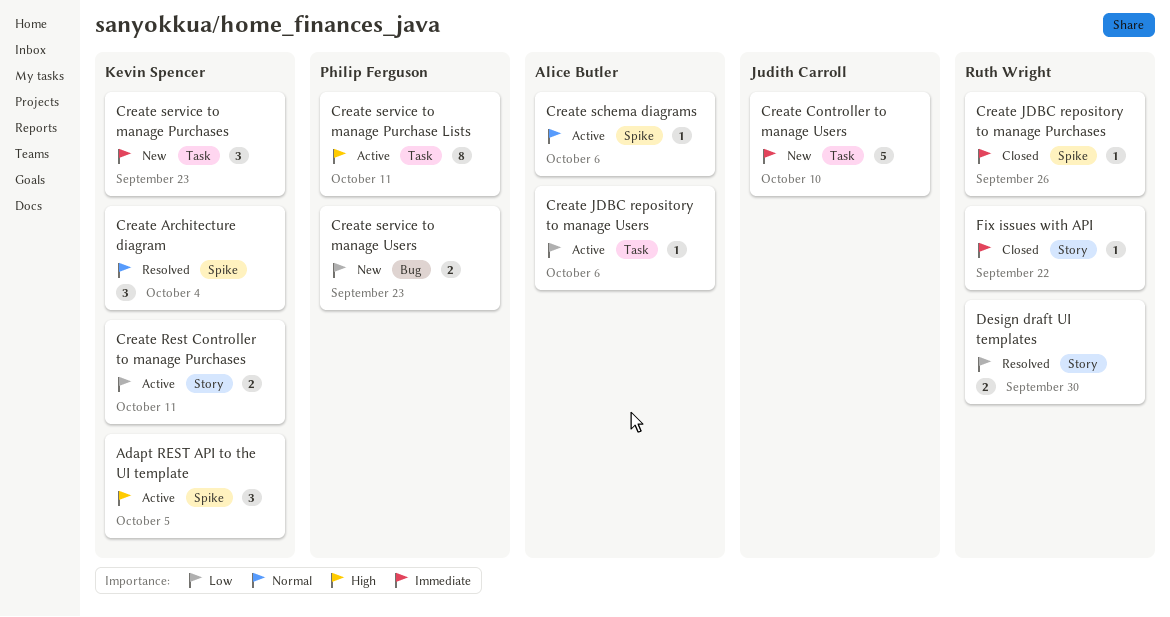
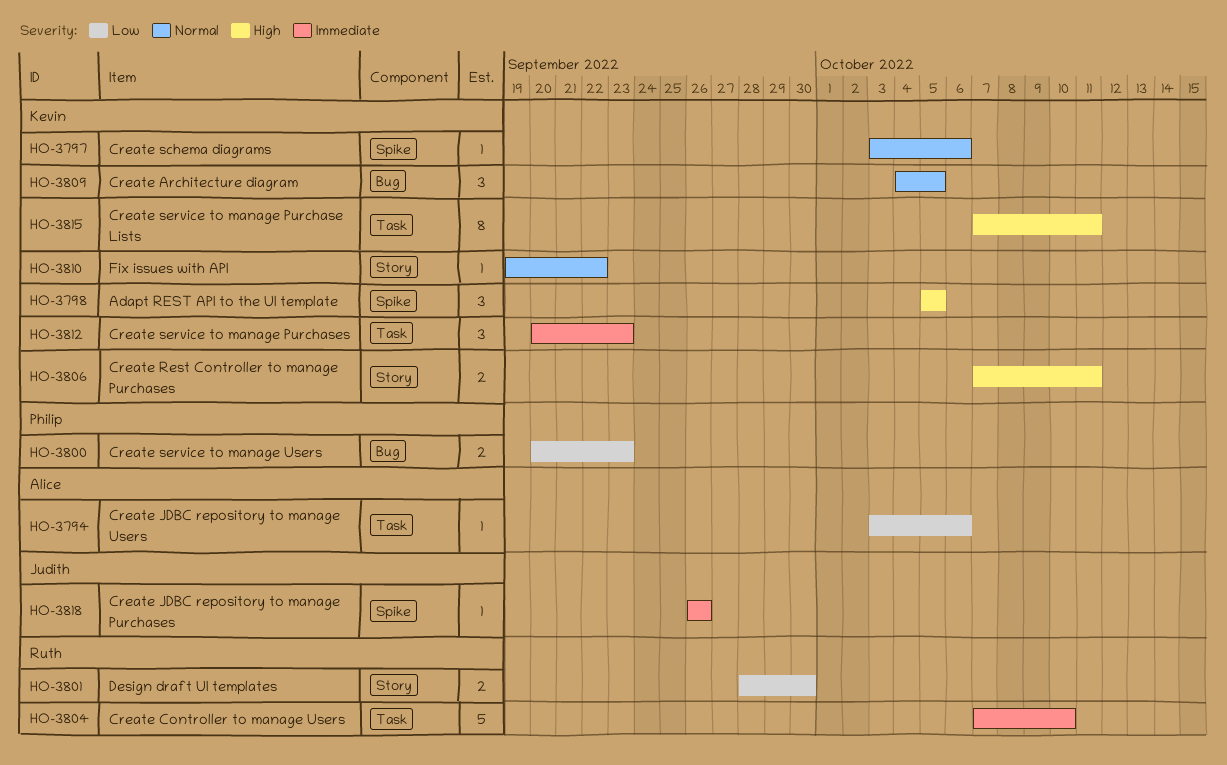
Create Architecture diagram, label: Spike -> Bug
Create Architecture diagram, due: Oct 4 -> Oct 5
Create Controller to manage Users, owner: Judith Carroll -> Ruth Wright
Create JDBC repository to manage Purchases, owner: Ruth Wright -> Judith Carroll
Create Rest Controller to manage Purchases, priority: Low -> High
Create schema diagrams, owner: Alice Butler -> Kevin Spencer
Create service to manage Purchase Lists, owner: Philip Ferguson -> Kevin Spencer
Fix issues with API, owner: Ruth Wright -> Kevin Spencer
Fix issues with API, priority: Immediate -> Normal

